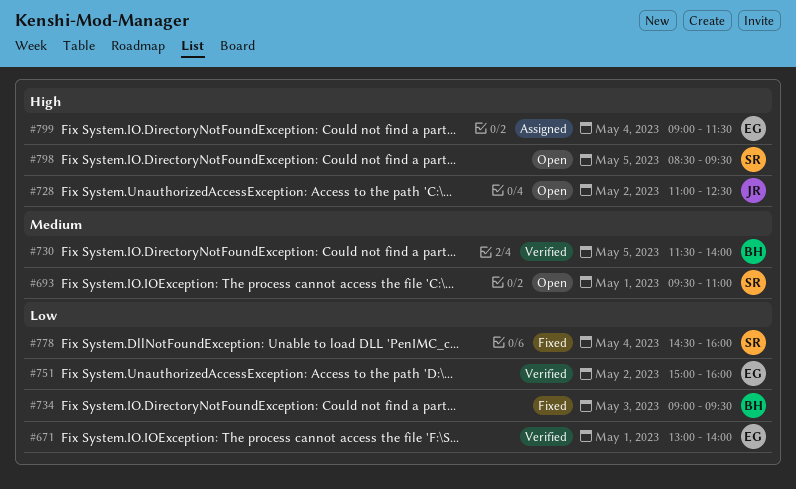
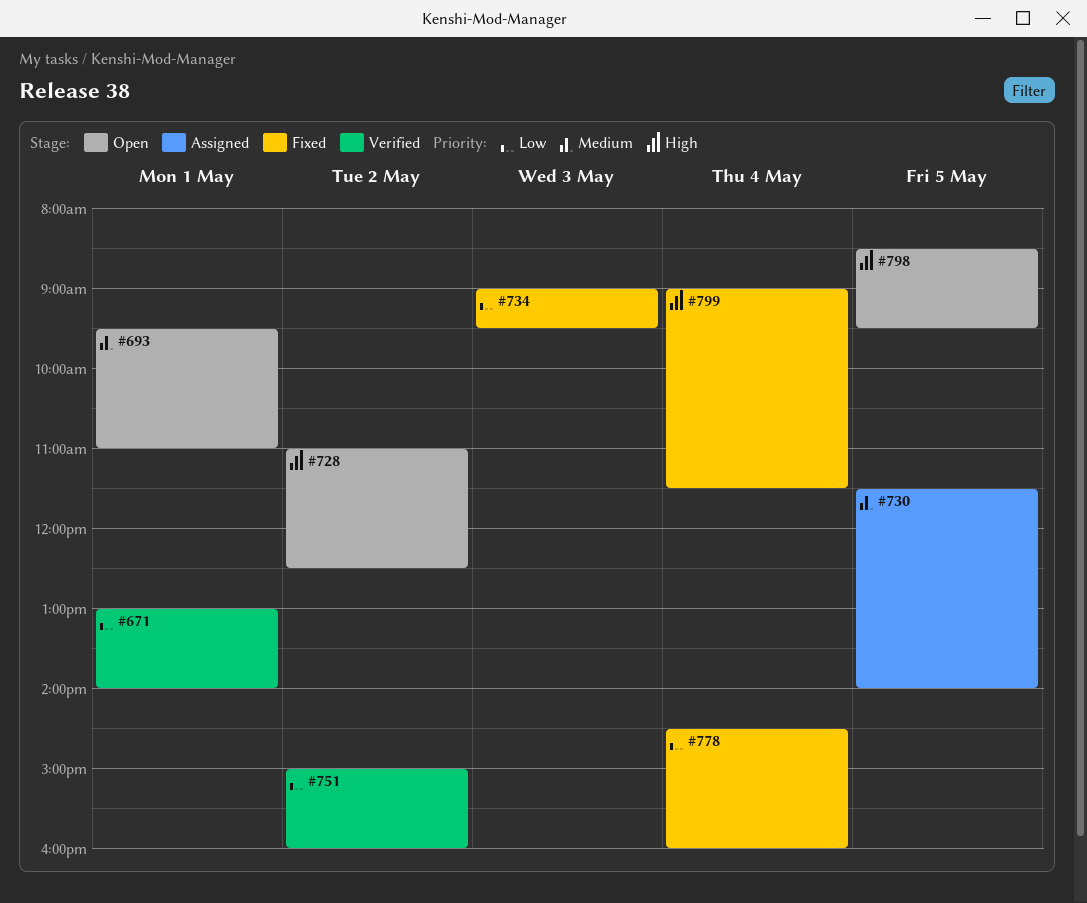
#730, status: Verified -> Assigned
#799, status: Assigned -> Fixed

